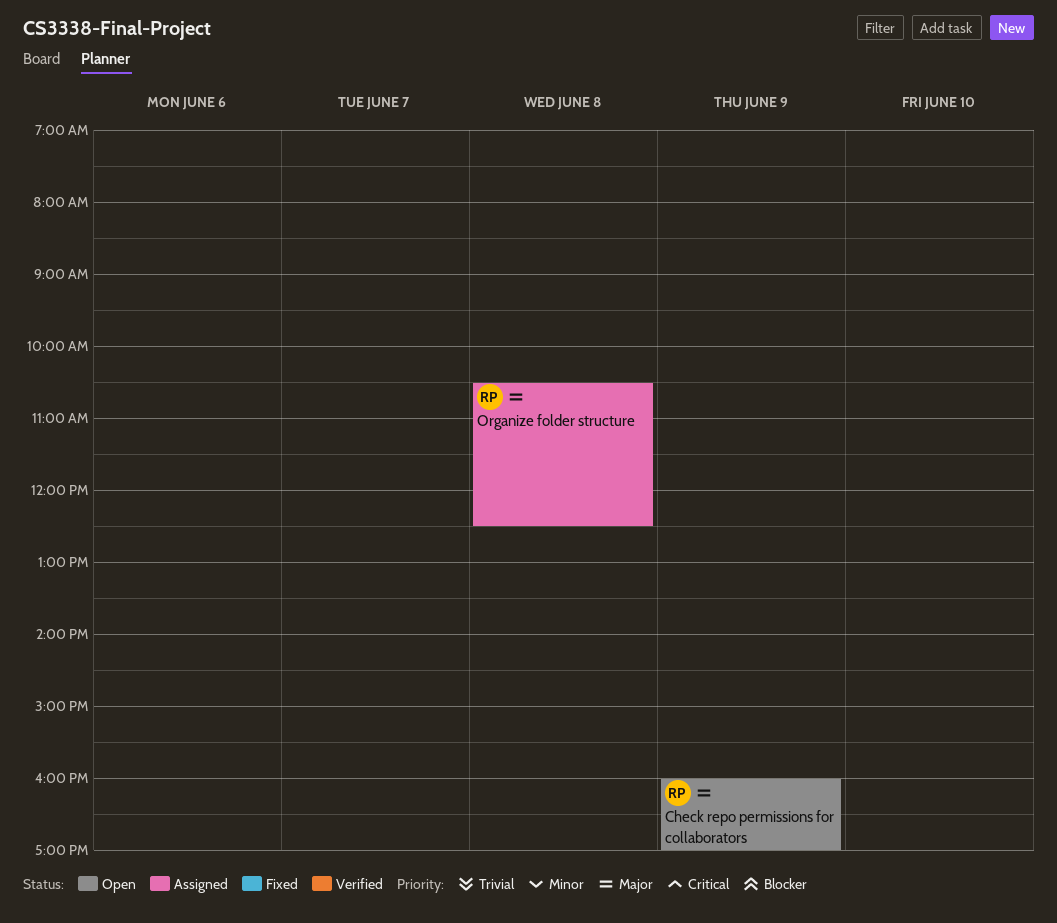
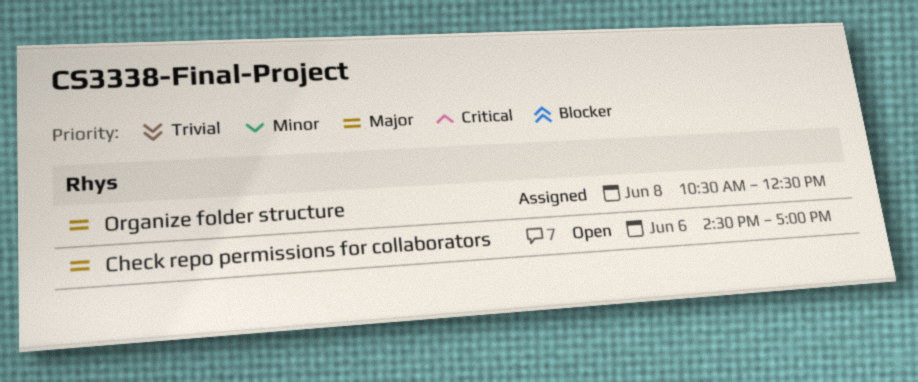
Check repo permissions for collaborators, day: Jun 9 -> Jun 6
Check repo permissions for collaborators, begins: 16:00 -> 14:30

